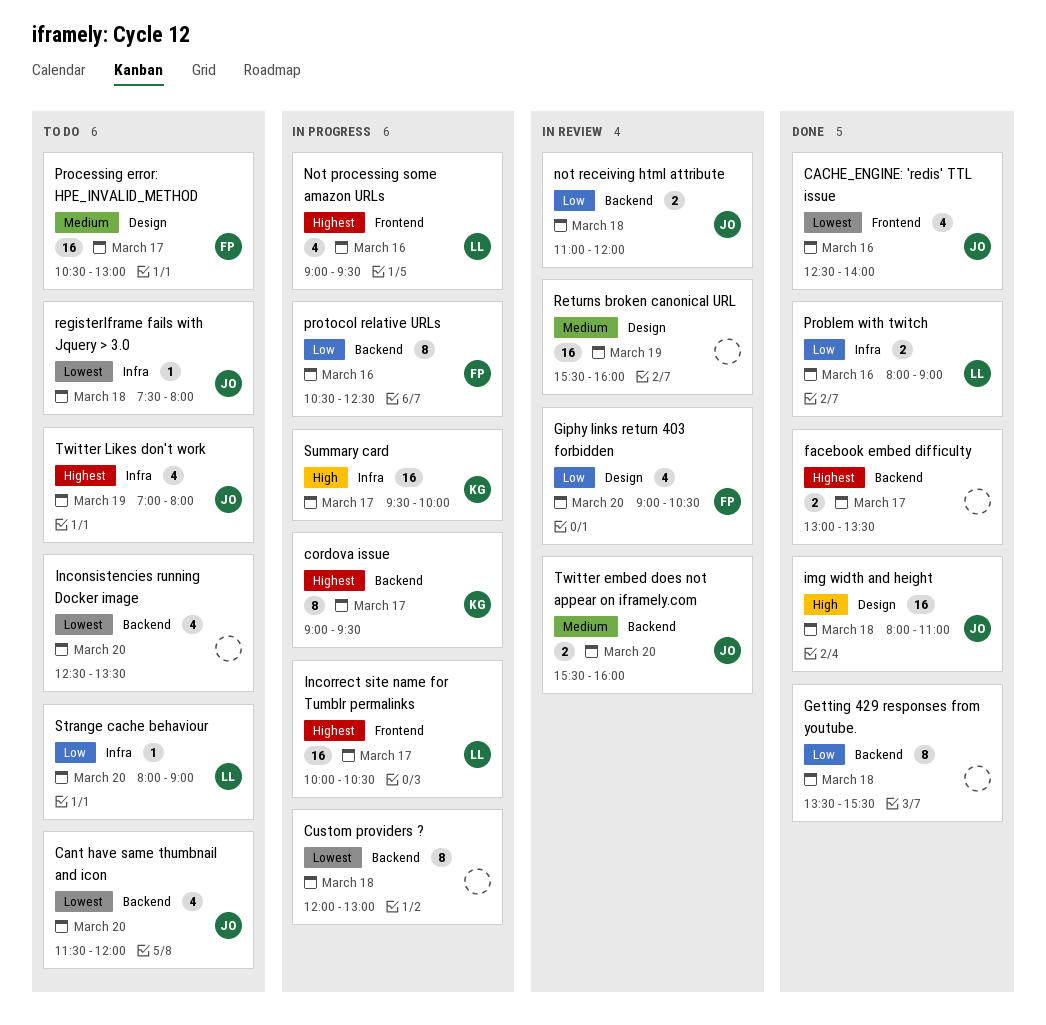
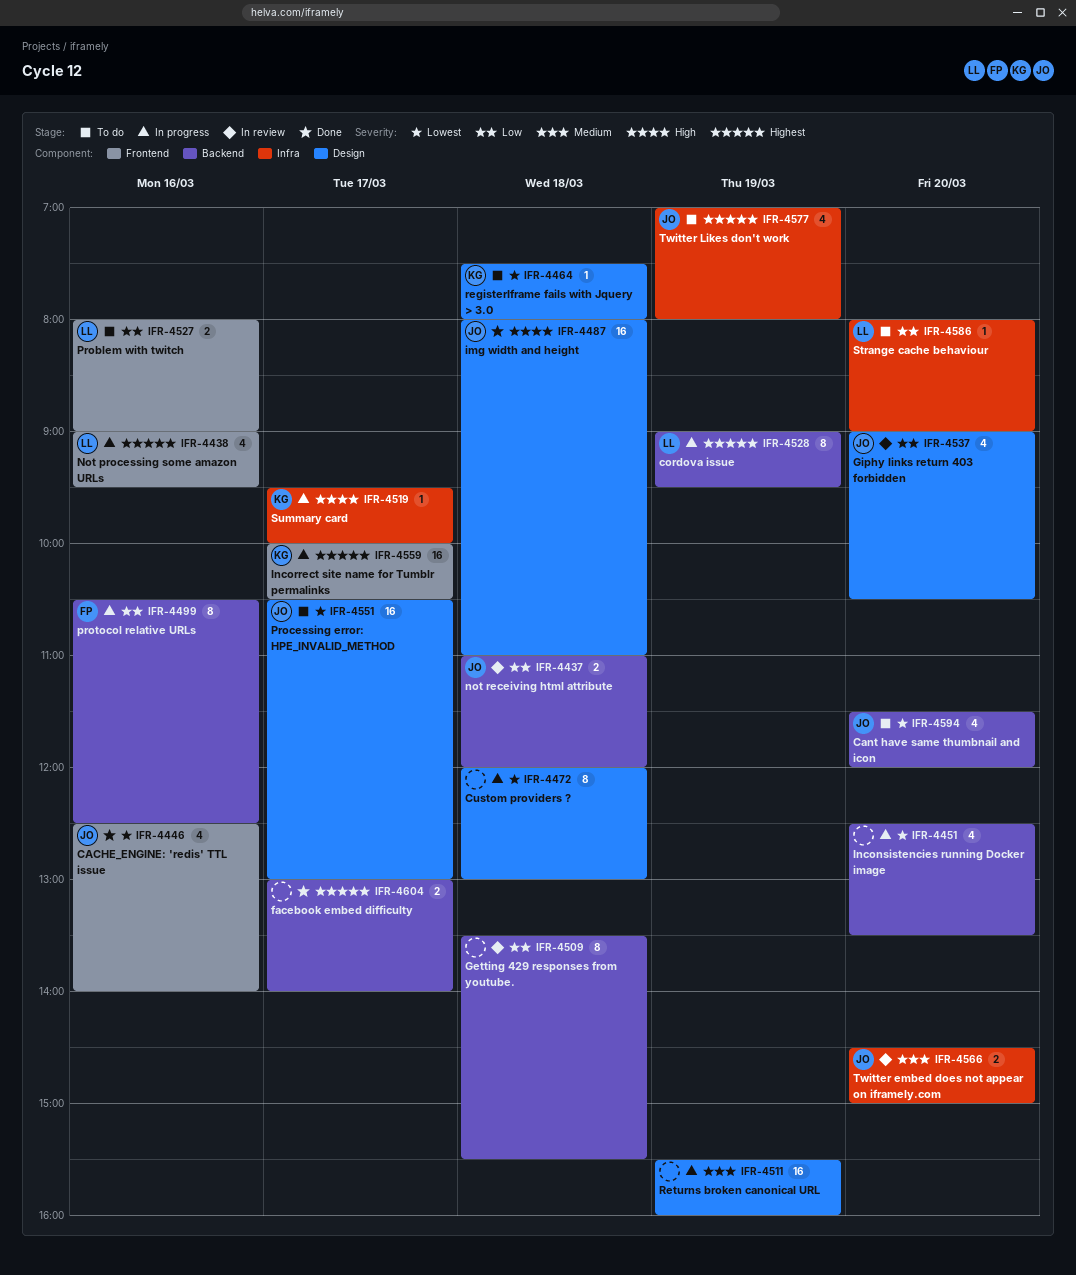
cordova issue, owner: KG -> LL
cordova issue, day: Mar 17 -> Mar 19
Custom providers ?, label: Backend -> Design
facebook embed difficulty, ends: 13:30 -> 14:00
Getting 429 responses from youtube., status: Done -> In review
Giphy links return 403 forbidden, owner: FP -> JO
Inconsistencies running Docker image, status: To do -> In progress
Incorrect site name for Tumblr permalinks, owner: LL -> KG
Problem with twitch, status: Done -> To do
Problem with twitch, label: Infra -> Frontend
Processing error: HPE_INVALID_METHOD, owner: FP -> JO
Processing error: HPE_INVALID_METHOD, priority: Medium -> Lowest
registerIframe fails with Jquery > 3.0, owner: JO -> KG
registerIframe fails with Jquery > 3.0, label: Infra -> Design
Returns broken canonical URL, status: In review -> In progress
Summary card, estimate: 16 -> 1
Twitter embed does not appear on iframely.com, label: Backend -> Infra
Twitter embed does not appear on iframely.com, begins: 15:30 -> 14:30
Twitter embed does not appear on iframely.com, ends: 16:00 -> 15:00

